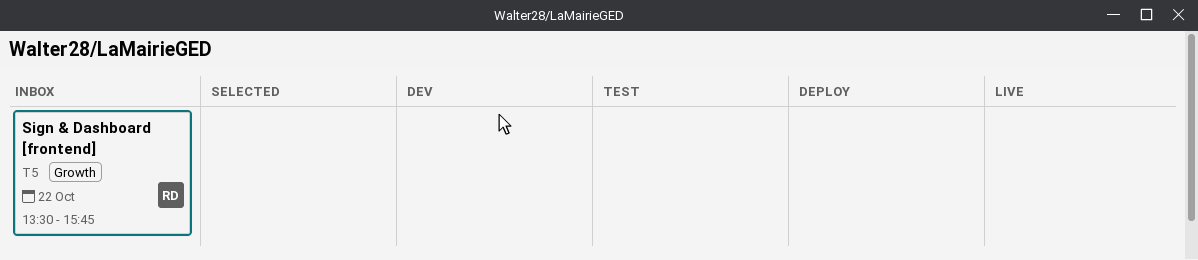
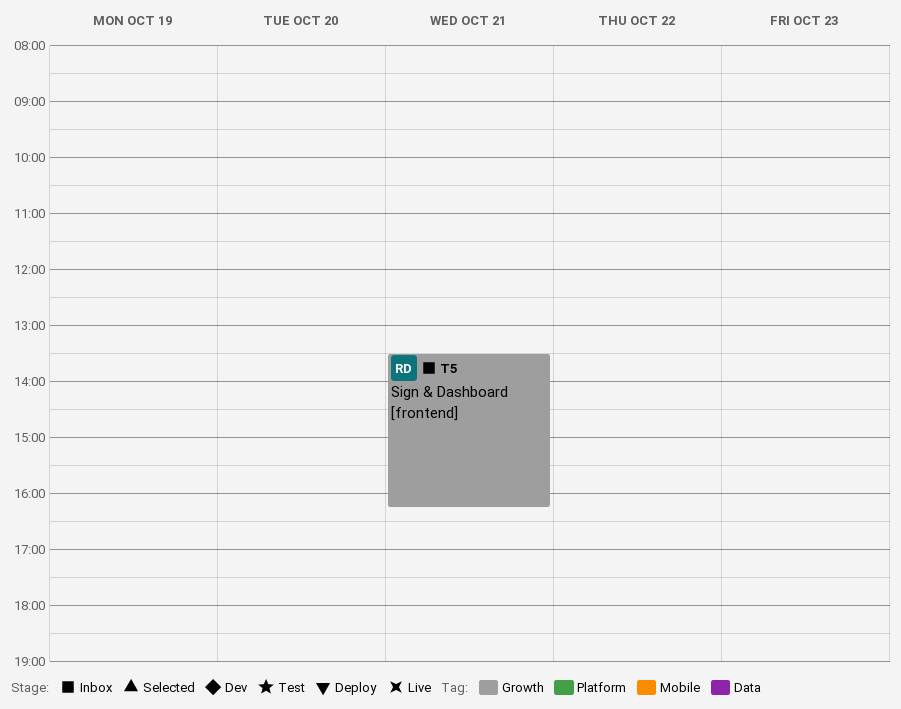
T5, day: Oct 22 -> Oct 21
T5, ends: 15:45 -> 16:15

